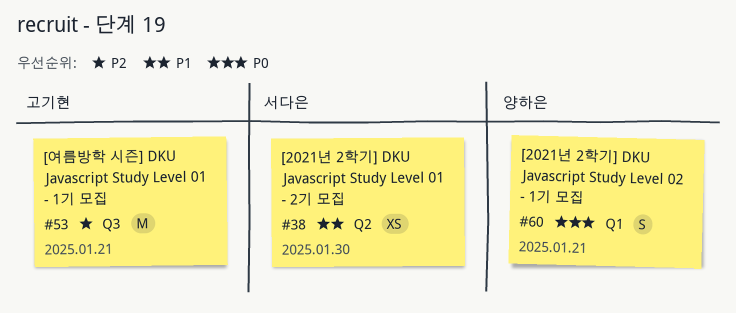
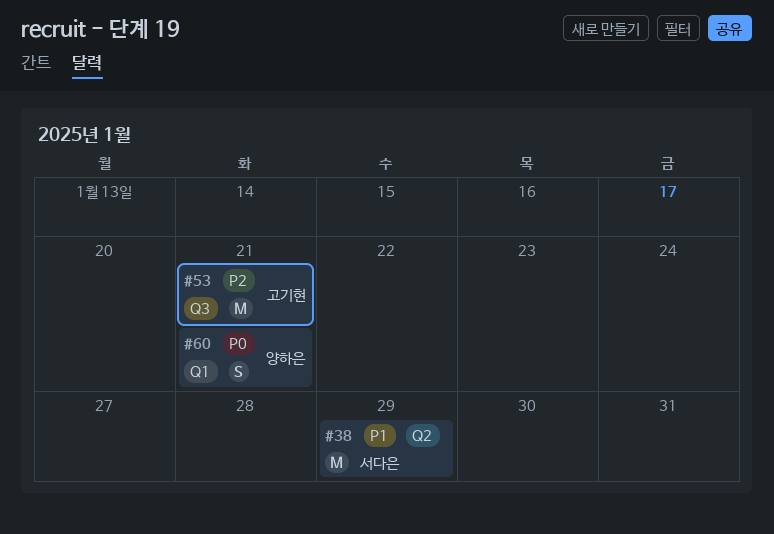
#38, estimate: XS -> M
#38, due: Jan 30 -> Jan 29

